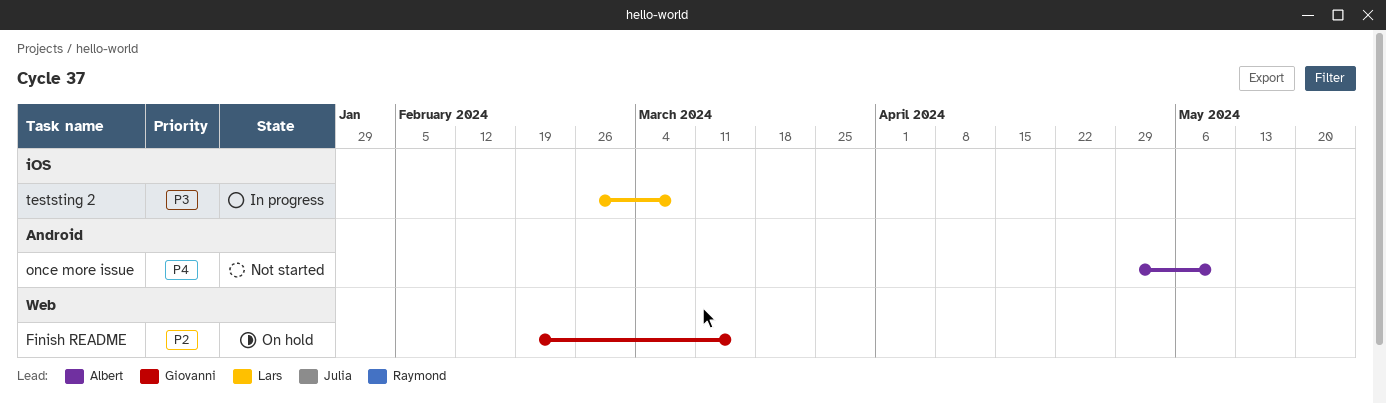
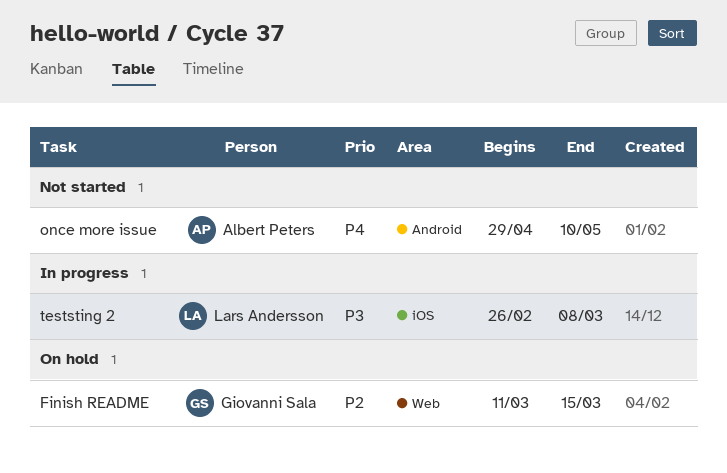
Finish README, start: Feb 19 -> Mar 11

